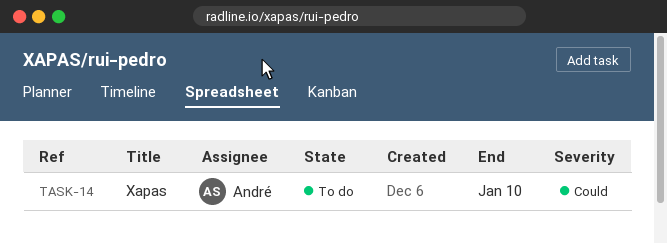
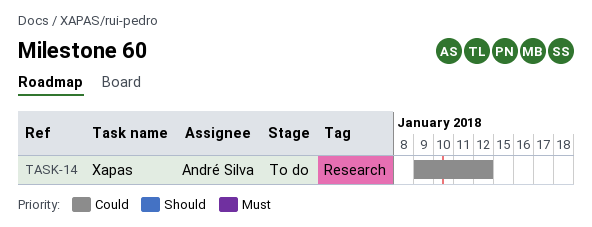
TASK-14, due: Jan 10 -> Jan 12

